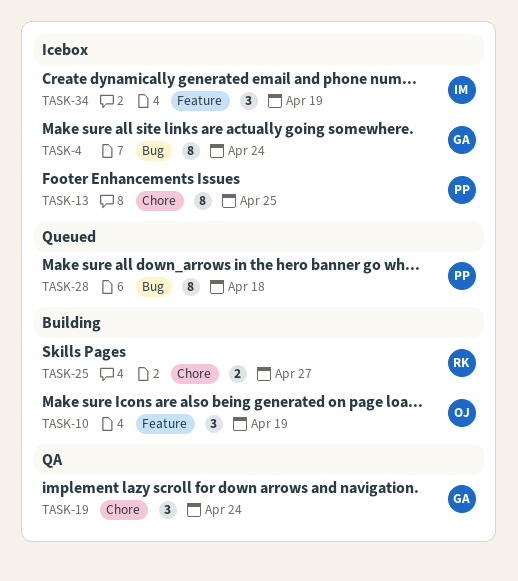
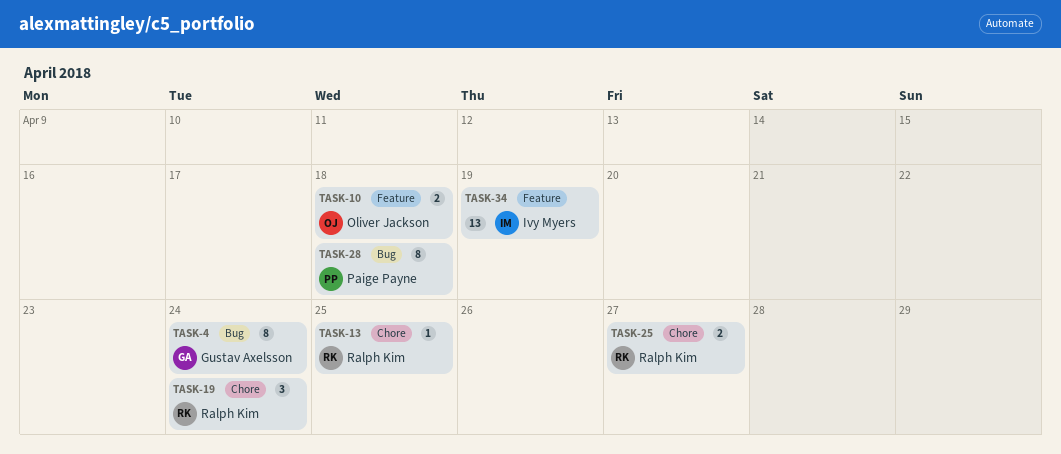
TASK-10, estimate: 3 -> 2
TASK-10, due: Apr 19 -> Apr 18
TASK-13, owner: Paige Payne -> Ralph Kim
TASK-13, estimate: 8 -> 1
TASK-19, owner: Gustav Axelsson -> Ralph Kim
TASK-34, estimate: 3 -> 13

